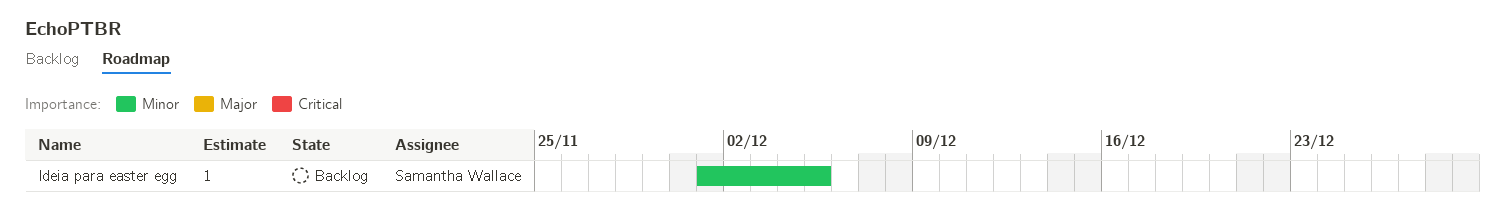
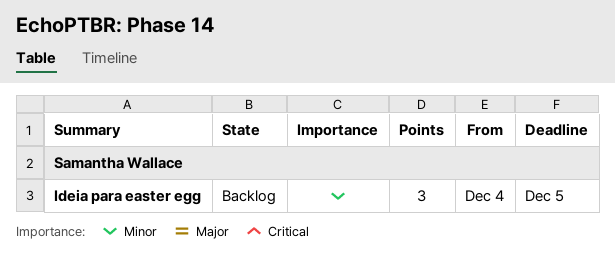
Ideia para easter egg, estimate: 1 -> 3
Ideia para easter egg, start: Dec 1 -> Dec 4

